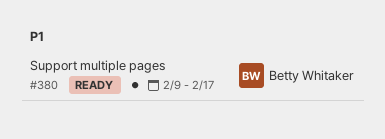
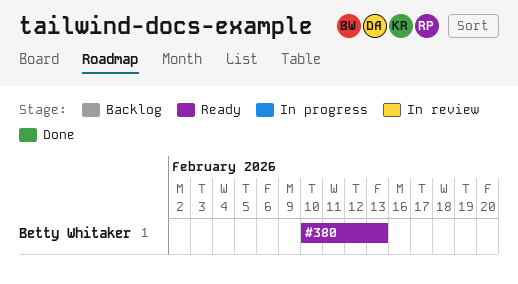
#380, start: Feb 9 -> Feb 10
#380, due: Feb 17 -> Feb 13

